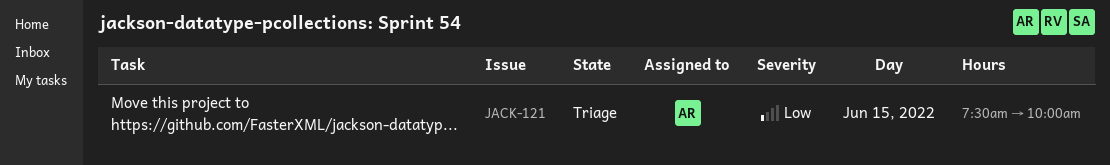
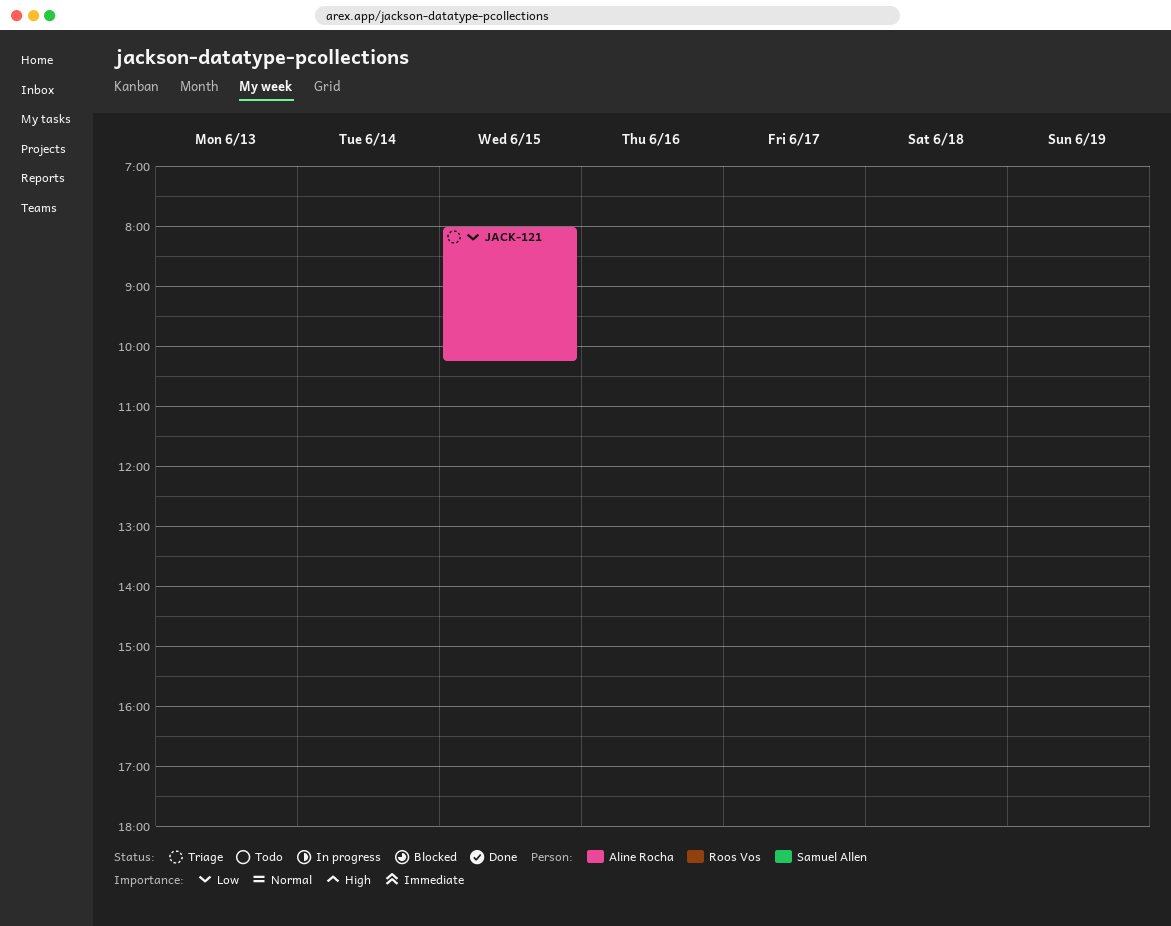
JACK-121, begins: 07:30 -> 08:00
JACK-121, ends: 10:00 -> 10:15

